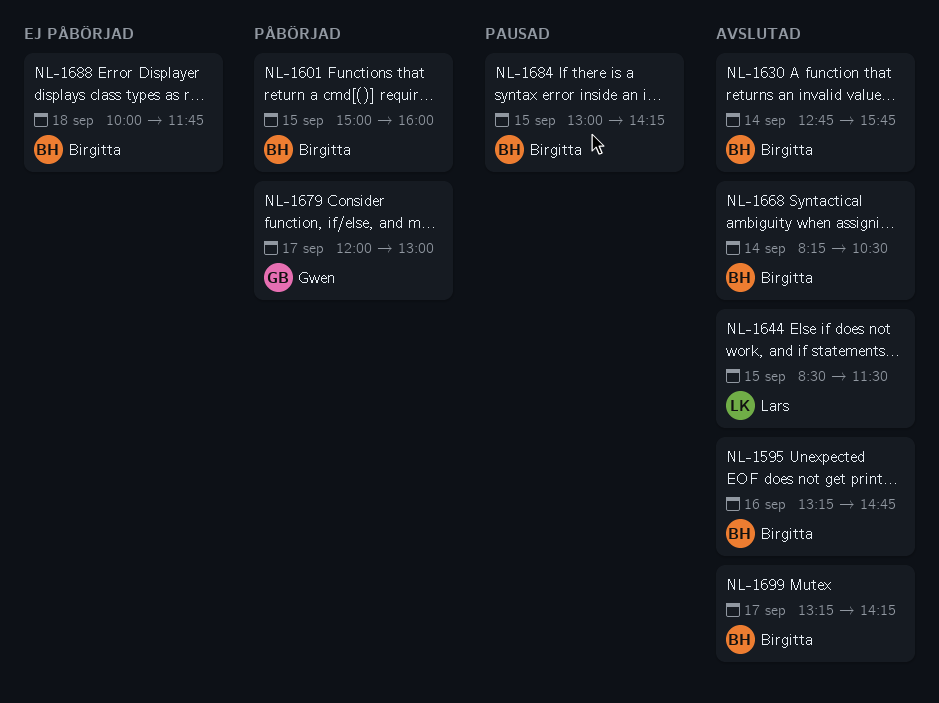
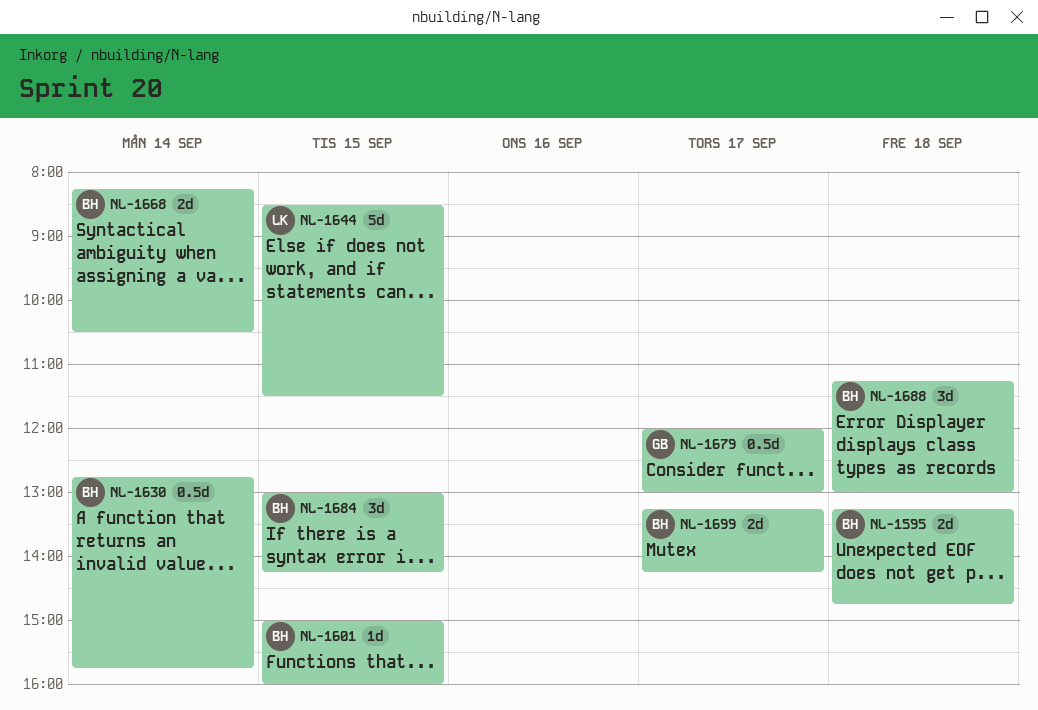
NL-1595, day: Sep 16 -> Sep 18
NL-1688, begins: 10:00 -> 11:15
NL-1688, ends: 11:45 -> 13:00

